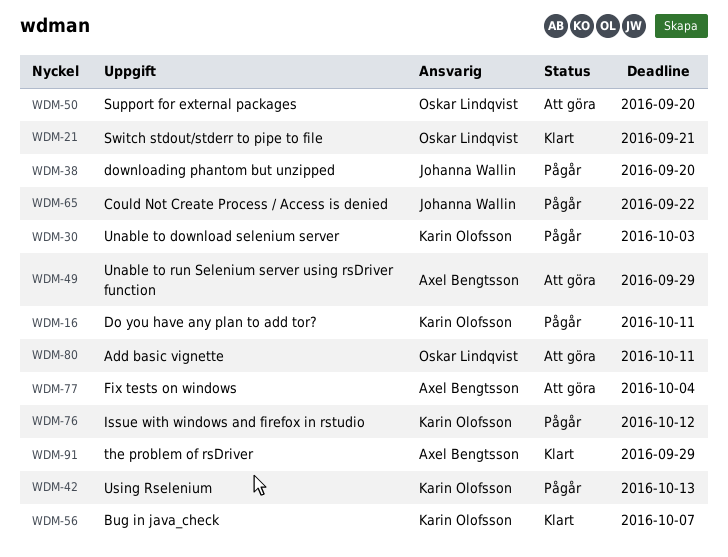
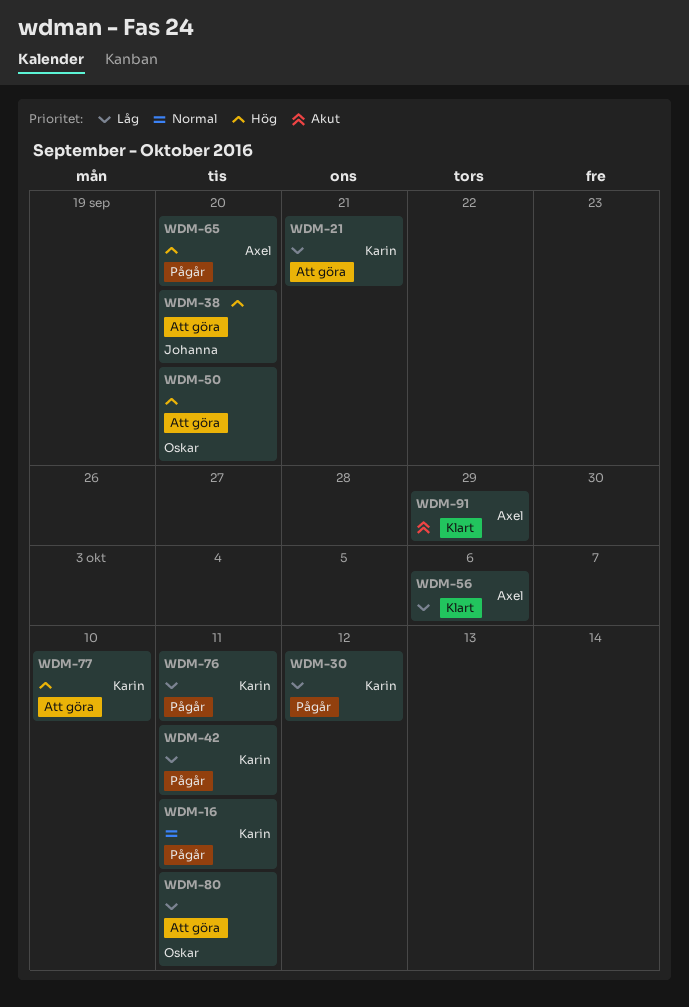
WDM-21, status: Klart -> Att göra
WDM-21, owner: Oskar Lindqvist -> Karin Olofsson
WDM-30, due: Oct 3 -> Oct 12
WDM-38, status: Pågår -> Att göra
WDM-42, due: Oct 13 -> Oct 11
WDM-49: present -> none
WDM-56, owner: Karin Olofsson -> Axel Bengtsson
WDM-56, due: Oct 7 -> Oct 6
WDM-65, owner: Johanna Wallin -> Axel Bengtsson
WDM-65, due: Sep 22 -> Sep 20
WDM-76, due: Oct 12 -> Oct 11
WDM-77, owner: Axel Bengtsson -> Karin Olofsson
WDM-77, due: Oct 4 -> Oct 10

